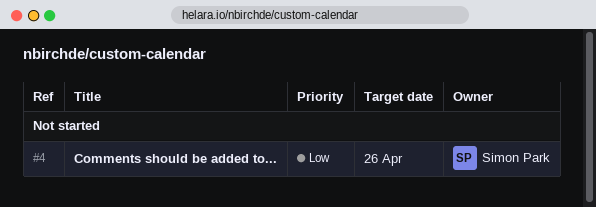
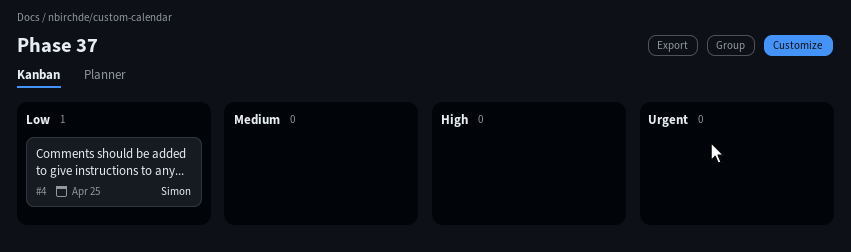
#4, due: Apr 26 -> Apr 25

